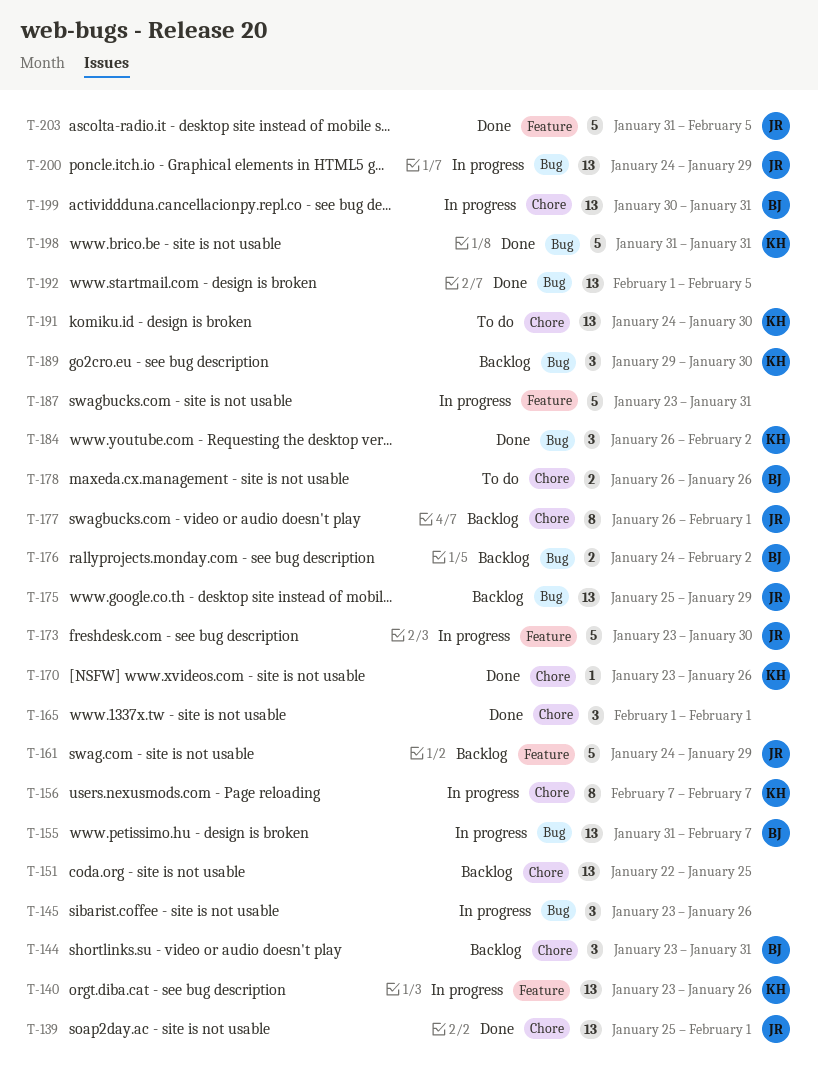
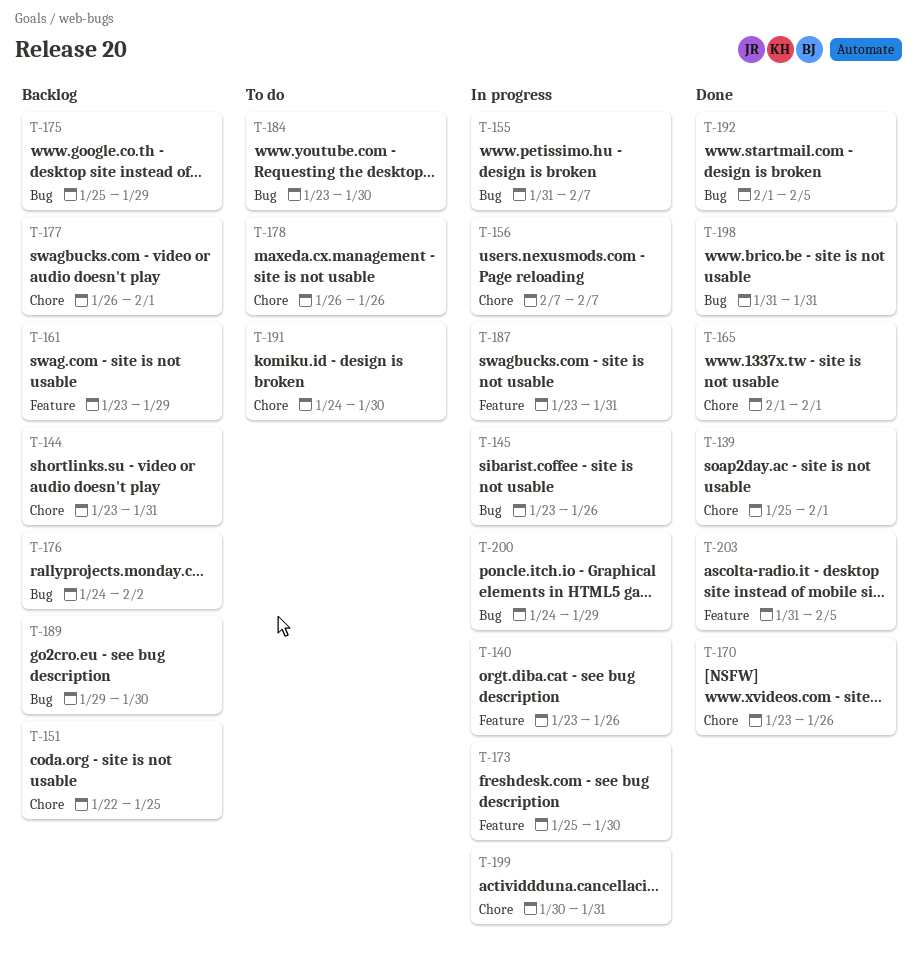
T-161, start: Jan 24 -> Jan 23
T-173, start: Jan 23 -> Jan 25
T-184, status: Done -> To do
T-184, start: Jan 26 -> Jan 23
T-184, due: Feb 2 -> Jan 30

